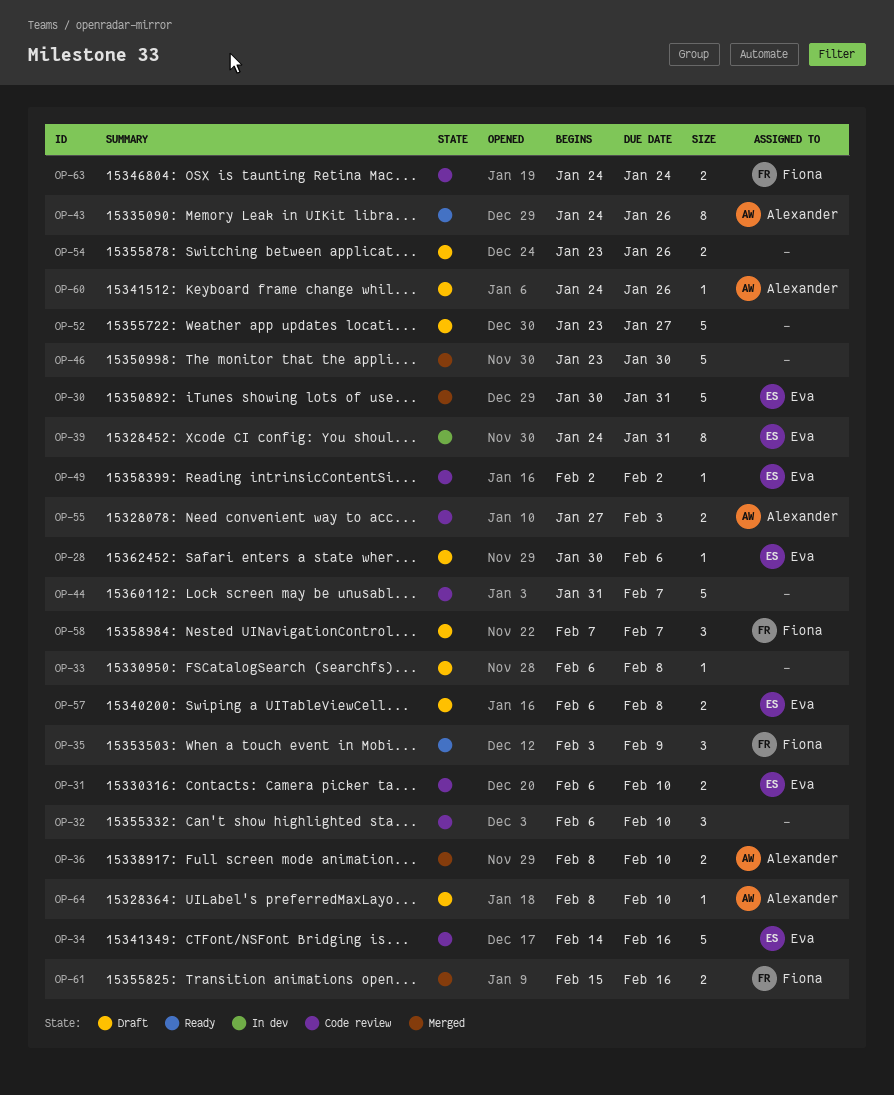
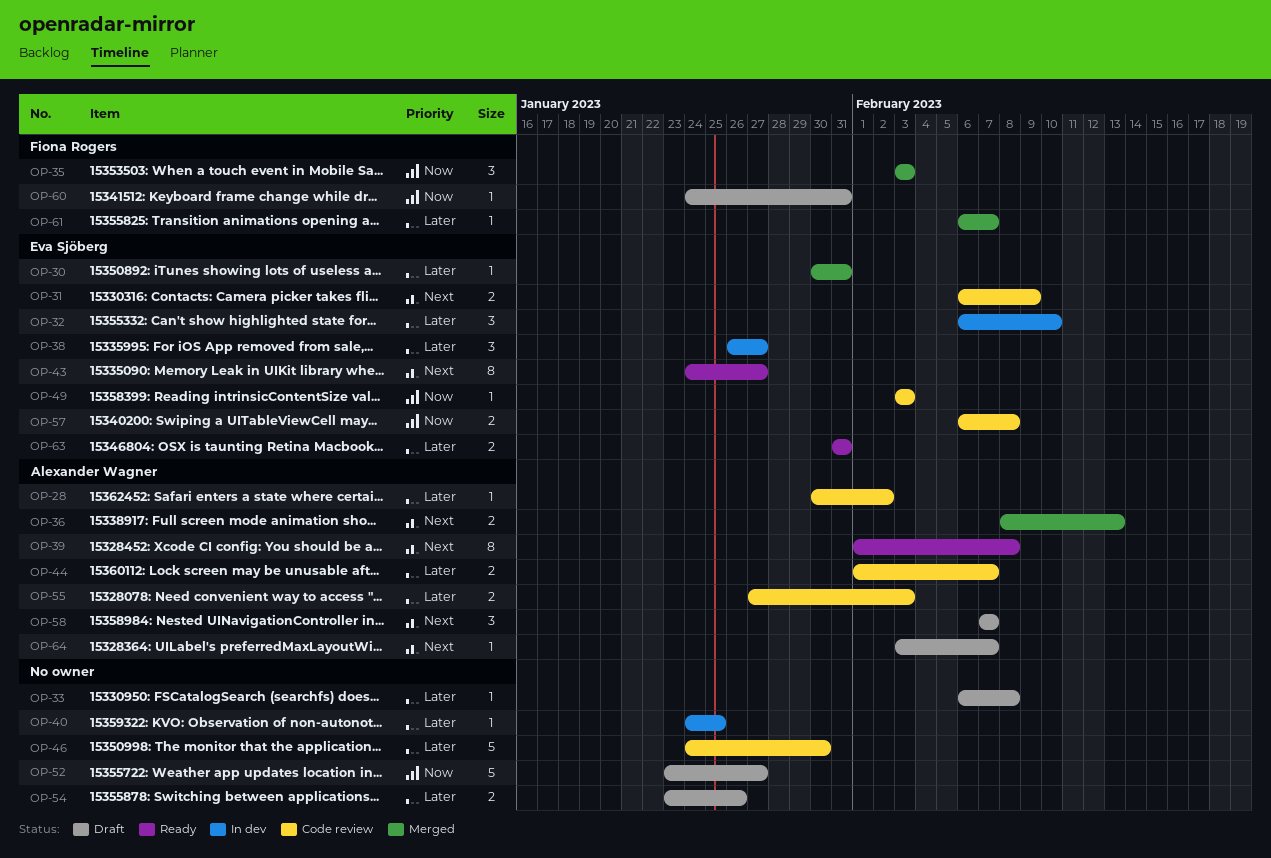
OP-28, status: Draft -> Code review
OP-28, owner: Eva Sjöberg -> Alexander Wagner
OP-28, due: Feb 6 -> Feb 2
OP-30, estimate: 5 -> 1
OP-31, due: Feb 10 -> Feb 9
OP-32, status: Code review -> In dev
OP-32, owner: none -> Eva Sjöberg
OP-34: present -> none
OP-35, status: Ready -> Merged
OP-35, due: Feb 9 -> Feb 3
OP-36, due: Feb 10 -> Feb 13
OP-38: none -> present
OP-39, status: In dev -> Ready
OP-39, owner: Eva Sjöberg -> Alexander Wagner
OP-39, start: Jan 24 -> Feb 1
OP-39, due: Jan 31 -> Feb 8
OP-40: none -> present
OP-43, owner: Alexander Wagner -> Eva Sjöberg
OP-43, due: Jan 26 -> Jan 27
OP-44, owner: none -> Alexander Wagner
OP-44, estimate: 5 -> 2
OP-44, start: Jan 31 -> Feb 1
OP-46, status: Merged -> Code review
OP-46, start: Jan 23 -> Jan 24
OP-49, start: Feb 2 -> Feb 3
OP-49, due: Feb 2 -> Feb 3
OP-57, status: Draft -> Code review
OP-58, owner: Fiona Rogers -> Alexander Wagner
OP-60, owner: Alexander Wagner -> Fiona Rogers
OP-60, due: Jan 26 -> Jan 31
OP-61, estimate: 2 -> 1
OP-61, start: Feb 15 -> Feb 6
OP-61, due: Feb 16 -> Feb 7
OP-63, status: Code review -> Ready
OP-63, owner: Fiona Rogers -> Eva Sjöberg
OP-63, start: Jan 24 -> Jan 31
OP-63, due: Jan 24 -> Jan 31
OP-64, start: Feb 8 -> Feb 3
OP-64, due: Feb 10 -> Feb 7

